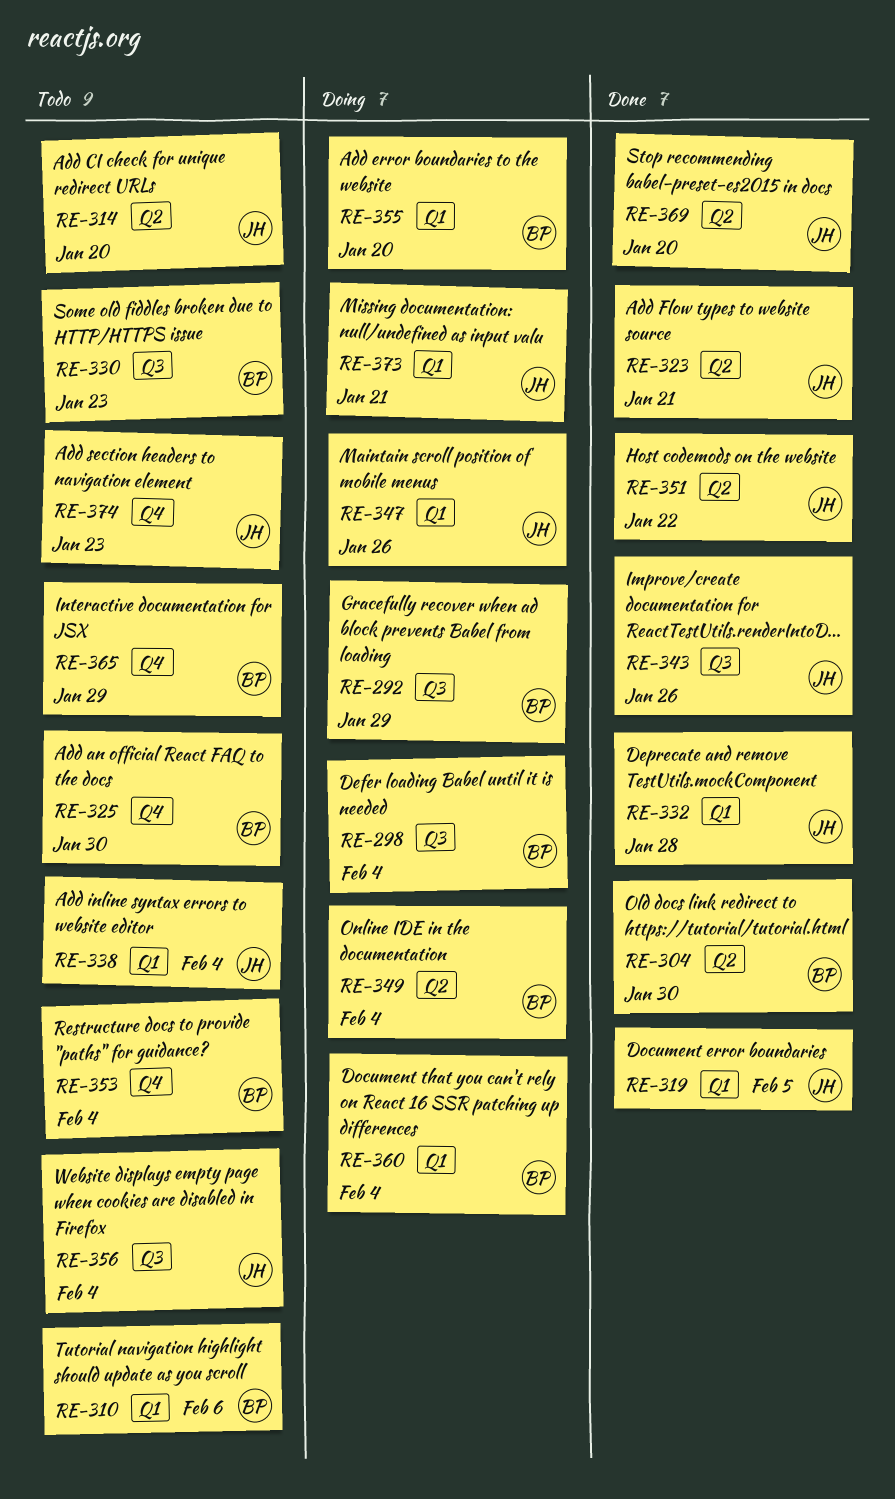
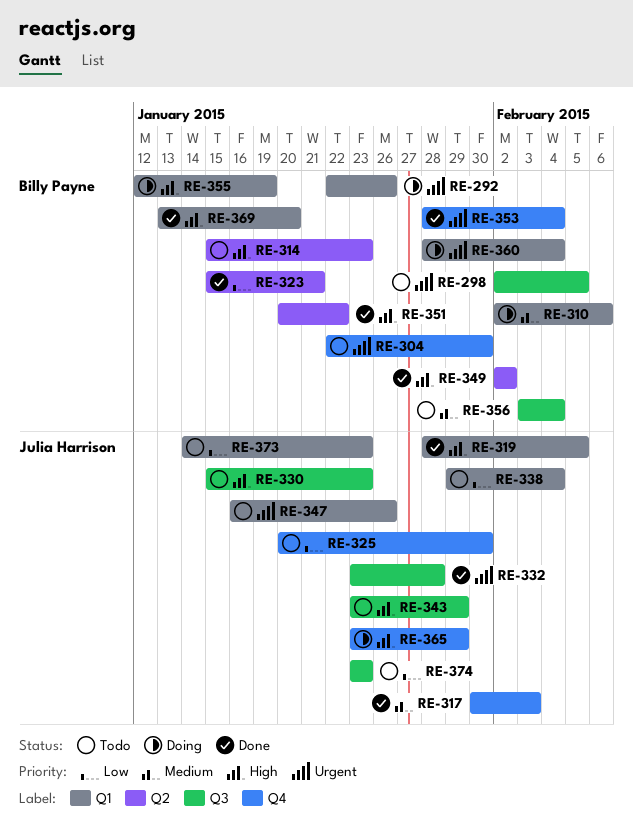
RE-292, label: Q3 -> Q1
RE-292, due: Jan 29 -> Jan 26
RE-298, status: Doing -> Todo
RE-298, due: Feb 4 -> Feb 5
RE-304, status: Done -> Todo
RE-304, label: Q2 -> Q4
RE-310, status: Todo -> Doing
RE-314, owner: Julia Harrison -> Billy Payne
RE-314, due: Jan 20 -> Jan 23
RE-317: none -> present
RE-323, owner: Julia Harrison -> Billy Payne
RE-325, owner: Billy Payne -> Julia Harrison
RE-330, owner: Billy Payne -> Julia Harrison
RE-332, label: Q1 -> Q3
RE-343, status: Done -> Todo
RE-343, due: Jan 26 -> Jan 29
RE-347, status: Doing -> Todo
RE-349, status: Doing -> Done
RE-349, due: Feb 4 -> Feb 2
RE-351, owner: Julia Harrison -> Billy Payne
RE-353, status: Todo -> Done
RE-355, due: Jan 20 -> Jan 19
RE-356, owner: Julia Harrison -> Billy Payne
RE-365, status: Todo -> Doing
RE-365, owner: Billy Payne -> Julia Harrison
RE-369, owner: Julia Harrison -> Billy Payne
RE-369, label: Q2 -> Q1
RE-373, status: Doing -> Todo
RE-373, due: Jan 21 -> Jan 23
RE-374, label: Q4 -> Q3

